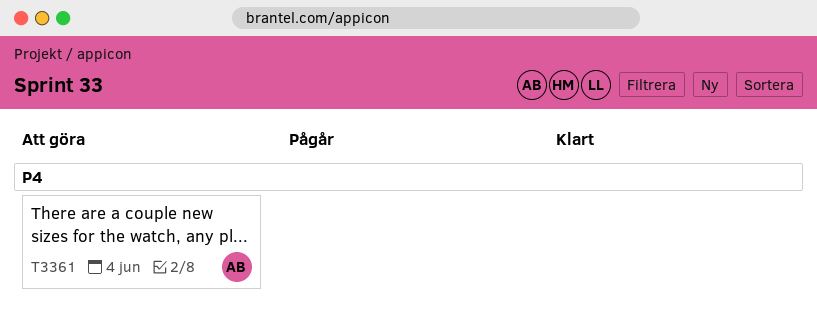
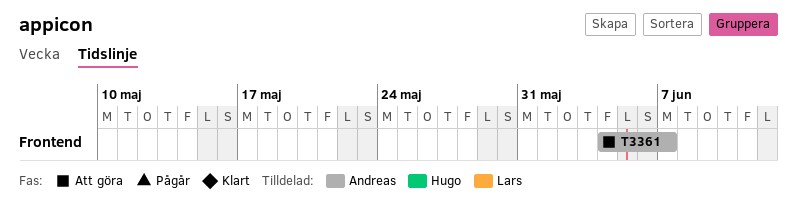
T3361, due: Jun 4 -> Jun 7

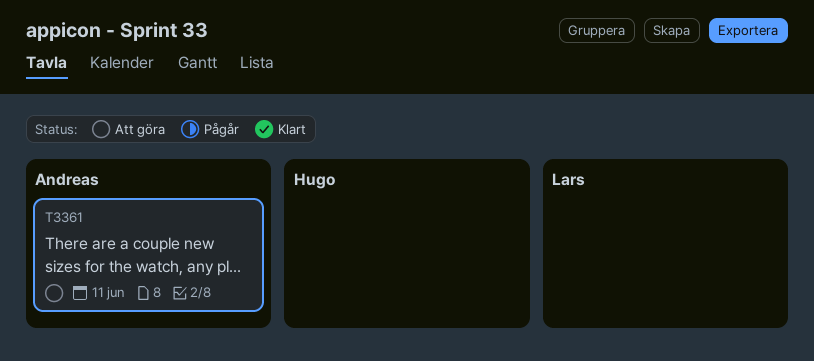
T3361, due: Jun 7 -> Jun 11

